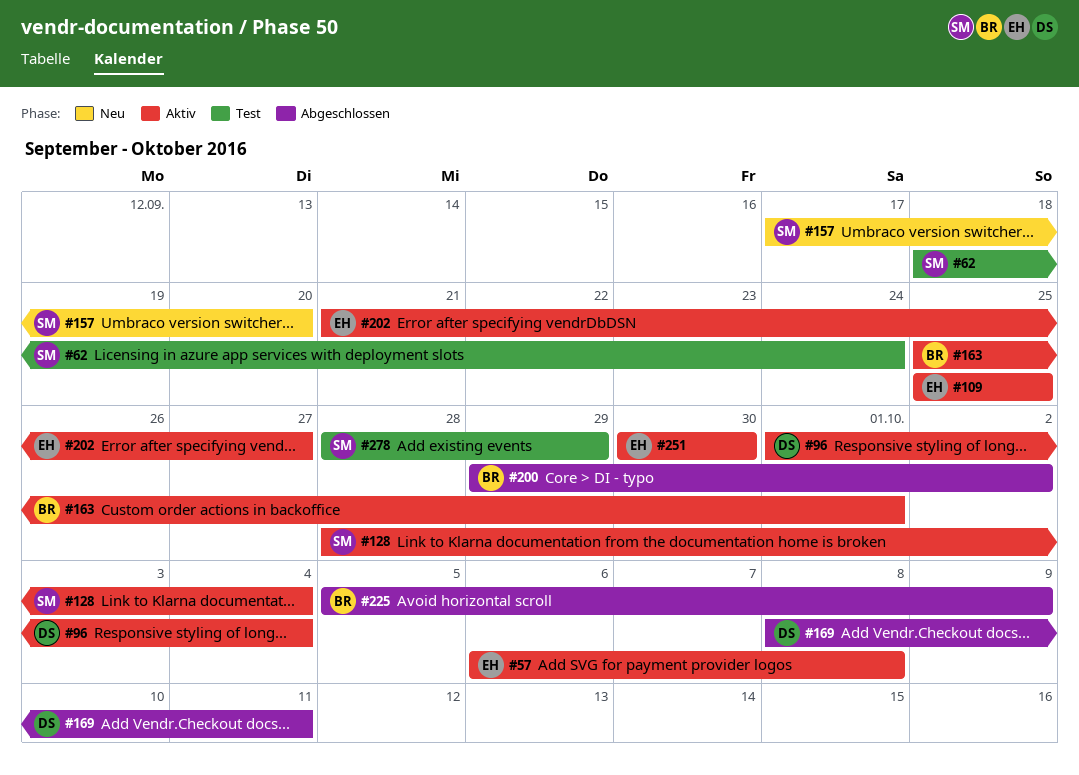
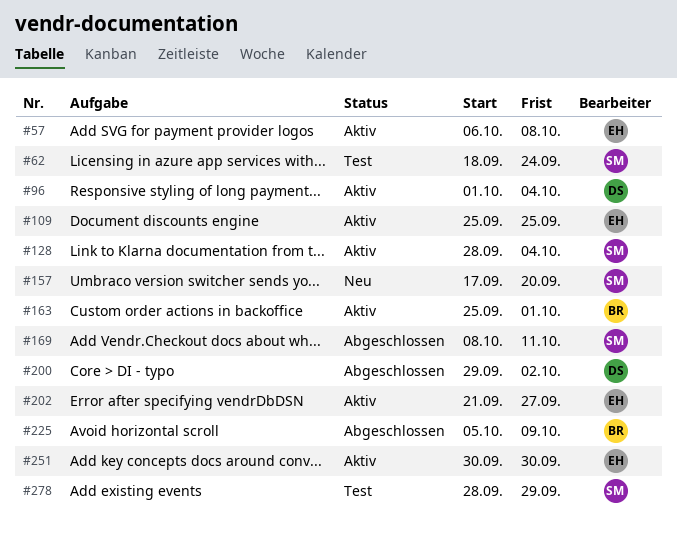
#169, owner: DS -> SM
#200, owner: BR -> DS

